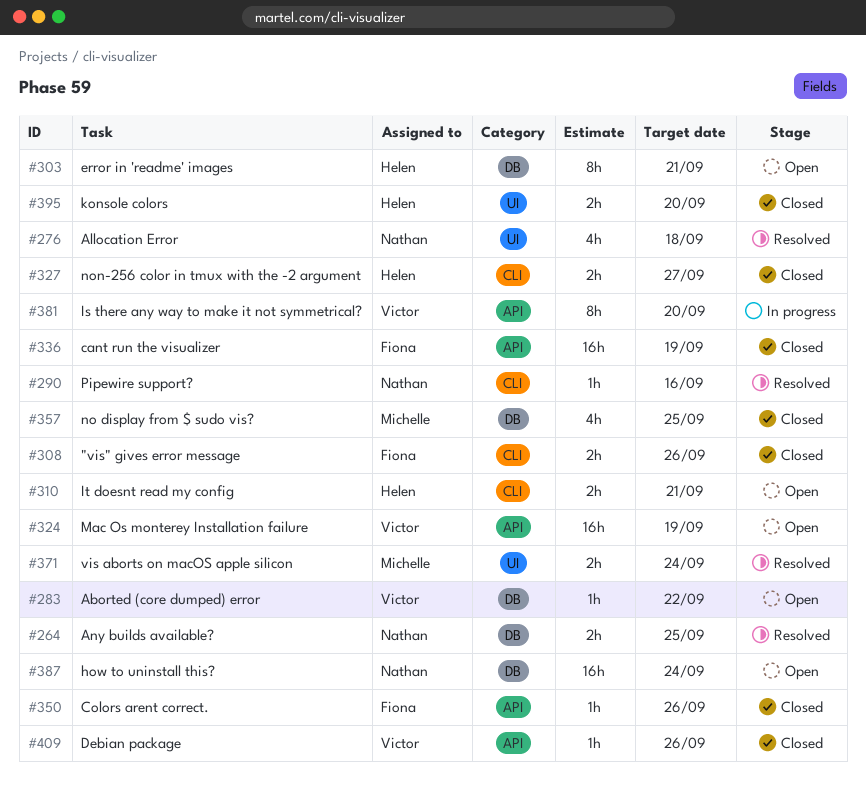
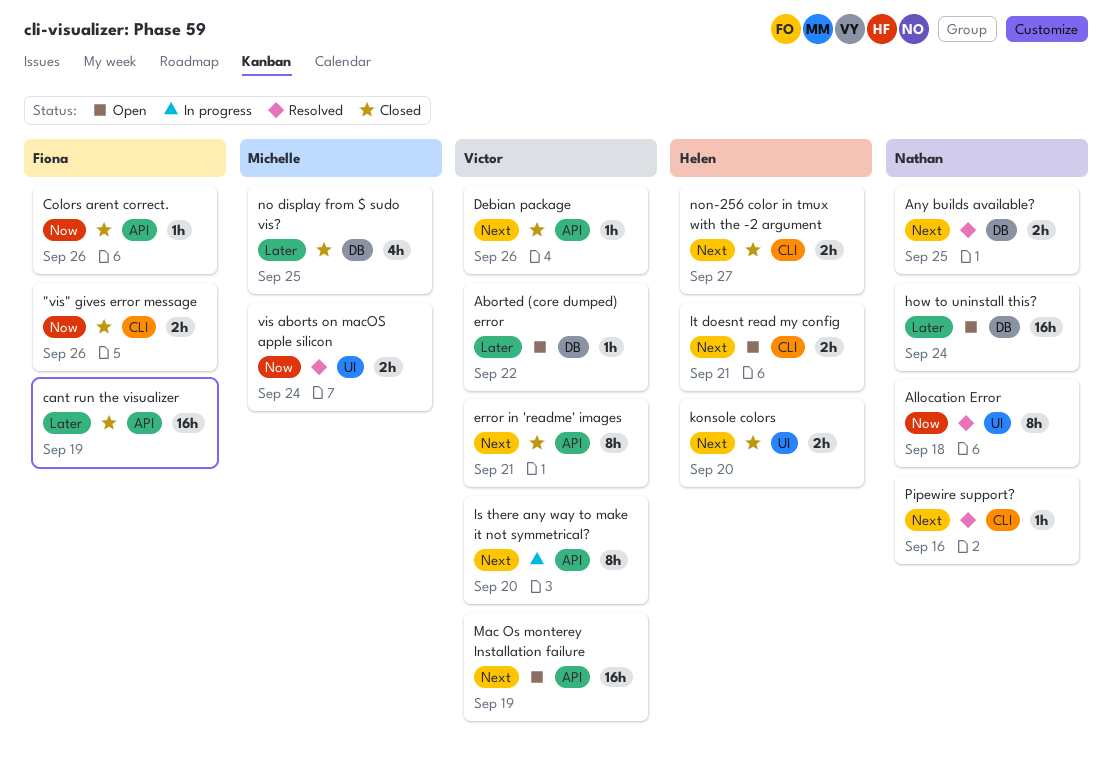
Allocation Error, estimate: 4h -> 8h
error in 'readme' images, status: Open -> Closed
error in 'readme' images, owner: Helen -> Victor
error in 'readme' images, label: DB -> API

